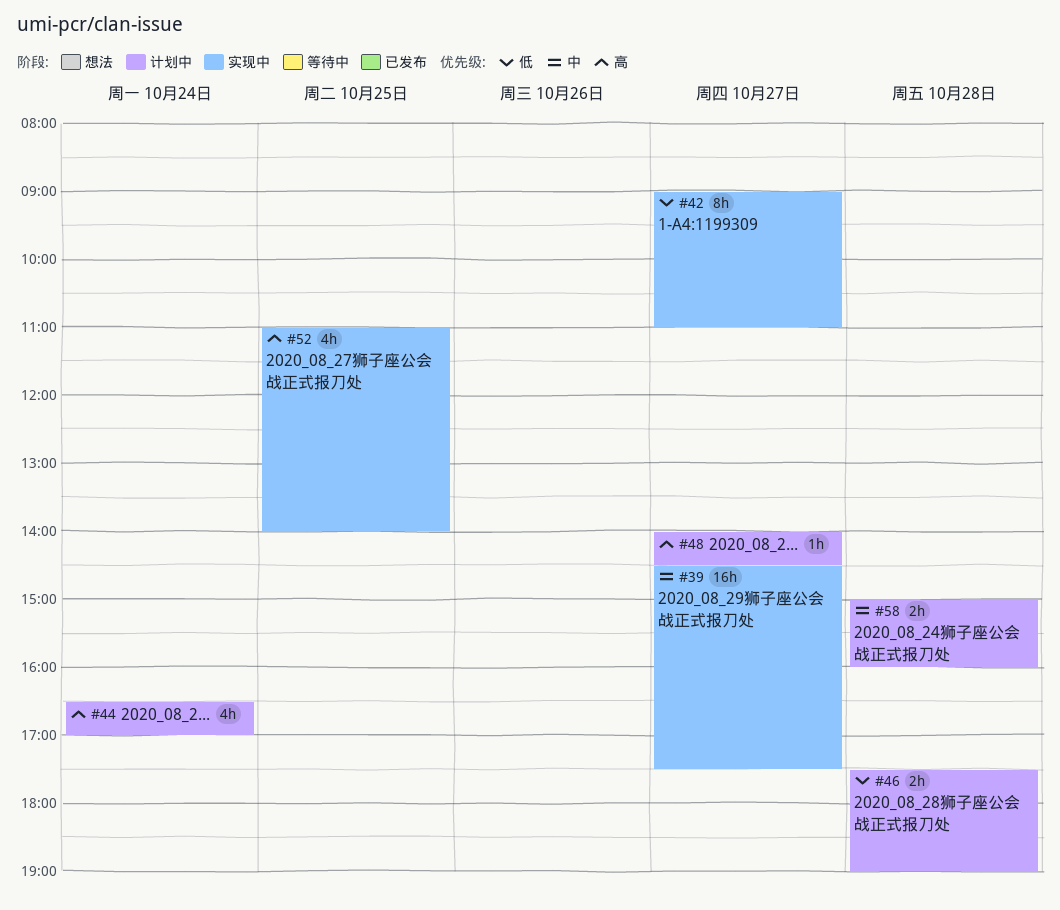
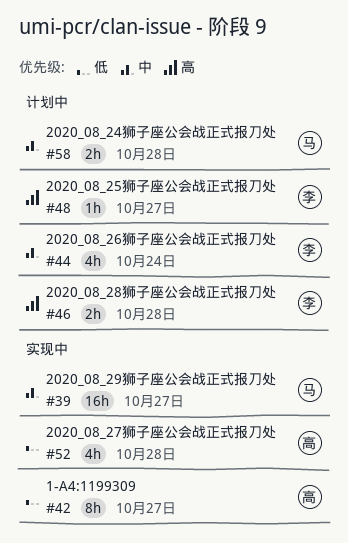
#44, priority: 高 -> 中
#46, priority: 低 -> 高
#52, priority: 高 -> 低
#52, day: Oct 25 -> Oct 28

